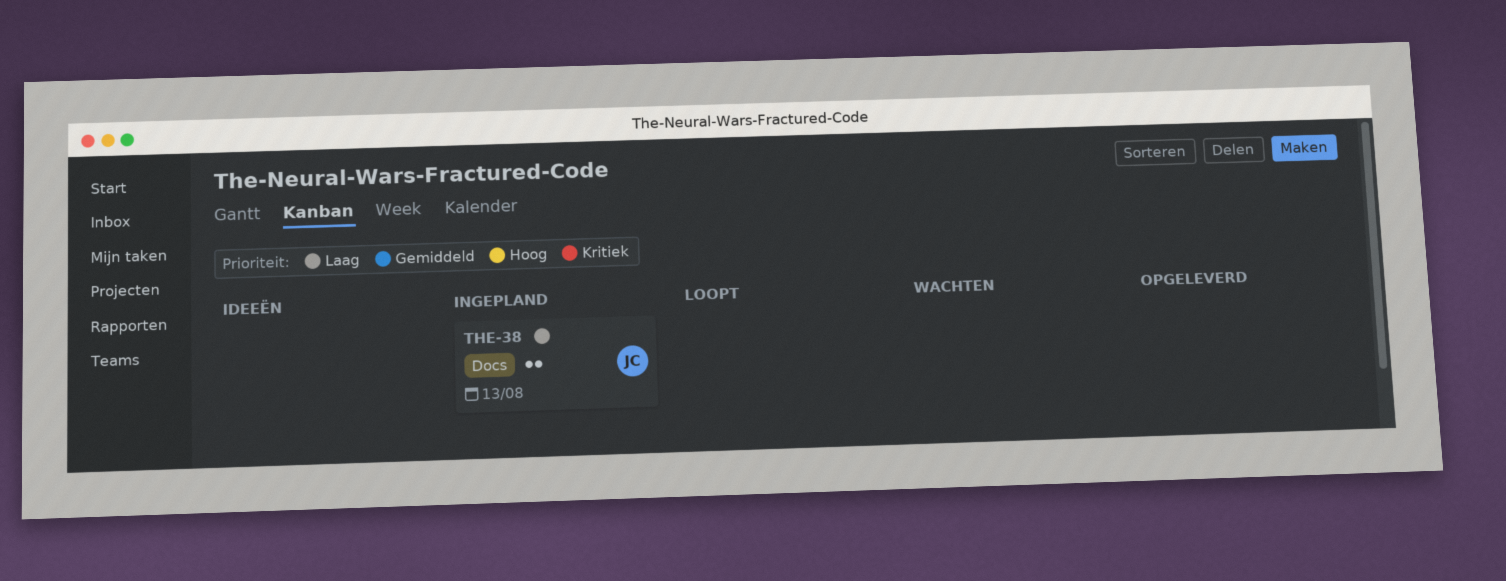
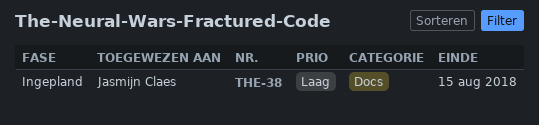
THE-38, due: Aug 13 -> Aug 15

